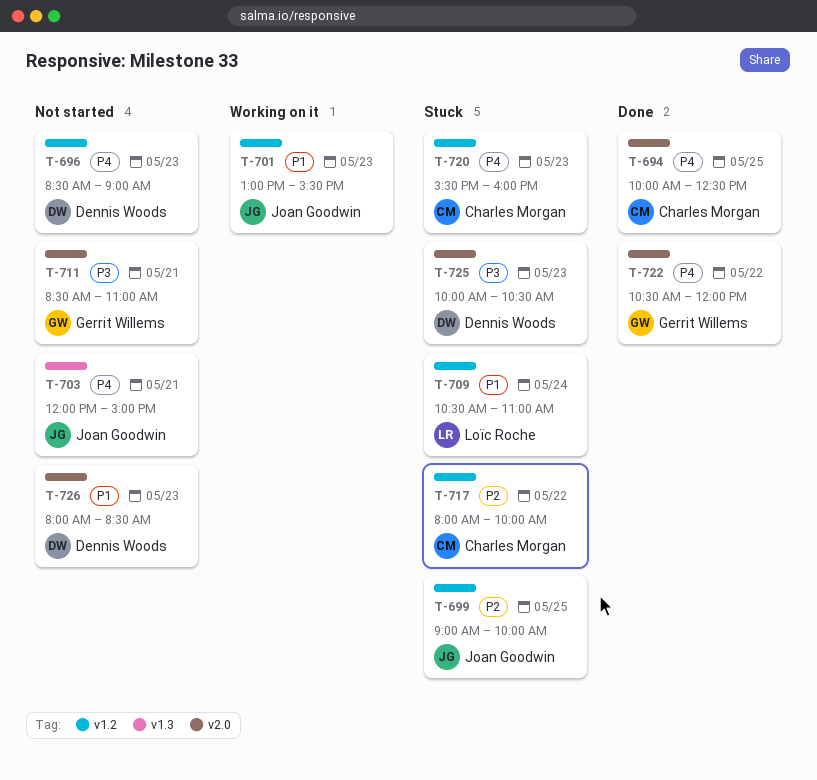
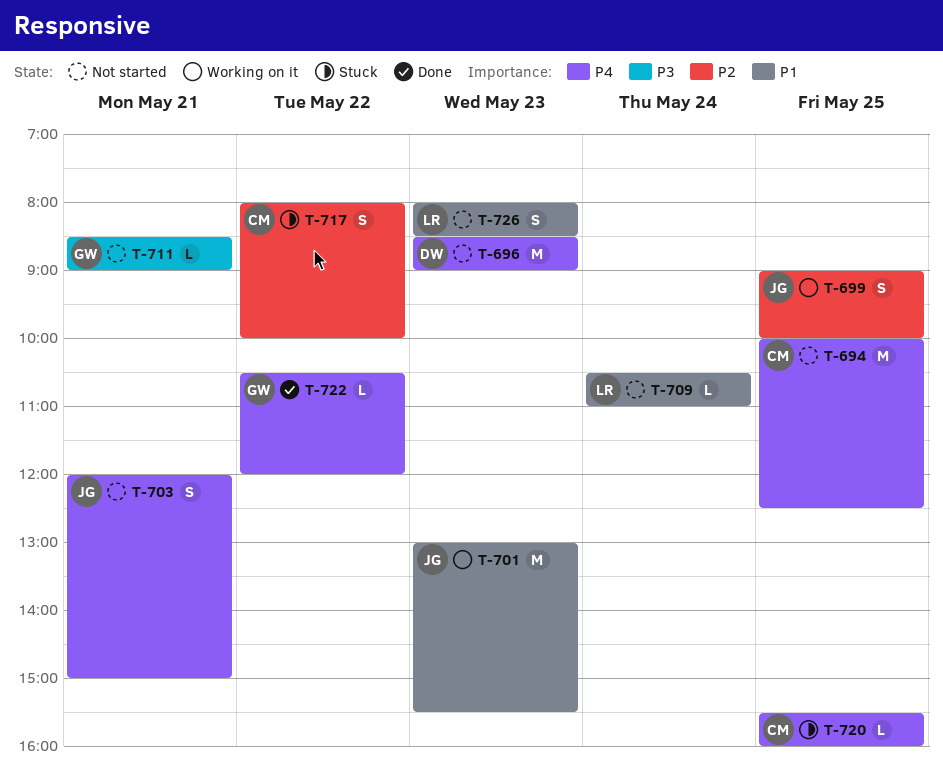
T-694, status: Done -> Not started
T-699, status: Stuck -> Working on it
T-709, status: Stuck -> Not started
T-711, ends: 11:00 -> 09:00
T-720, day: May 23 -> May 25
T-725: present -> none
T-726, owner: Dennis Woods -> Loïc Roche

